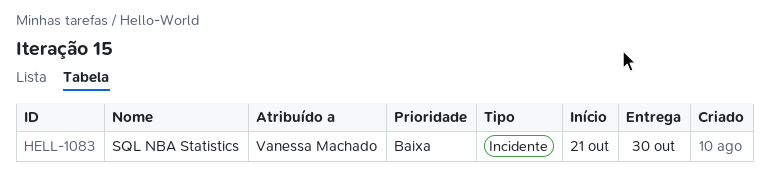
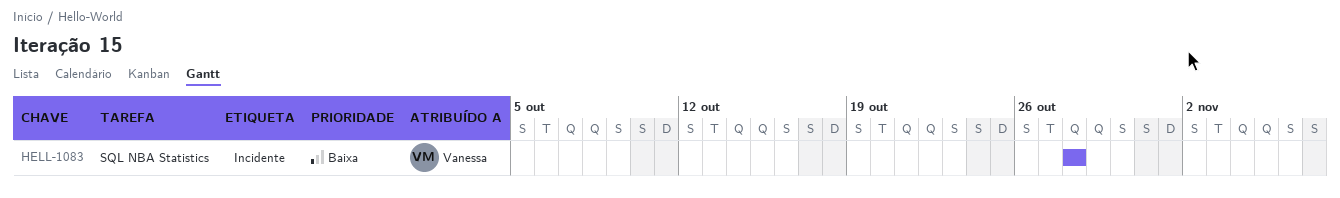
HELL-1083, start: Oct 21 -> Oct 28
HELL-1083, due: Oct 30 -> Oct 28

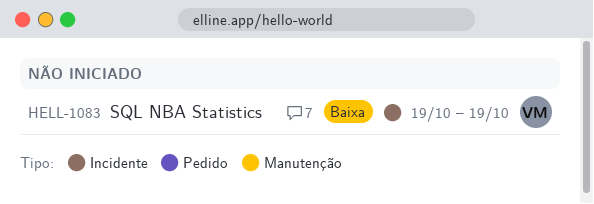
HELL-1083, start: Oct 28 -> Oct 19
HELL-1083, due: Oct 28 -> Oct 19

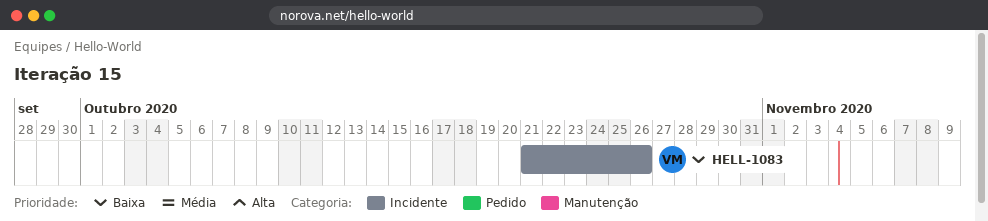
HELL-1083, start: Oct 19 -> Oct 21
HELL-1083, due: Oct 19 -> Oct 26

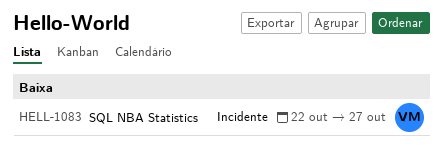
HELL-1083, start: Oct 21 -> Oct 22
HELL-1083, due: Oct 26 -> Oct 27

